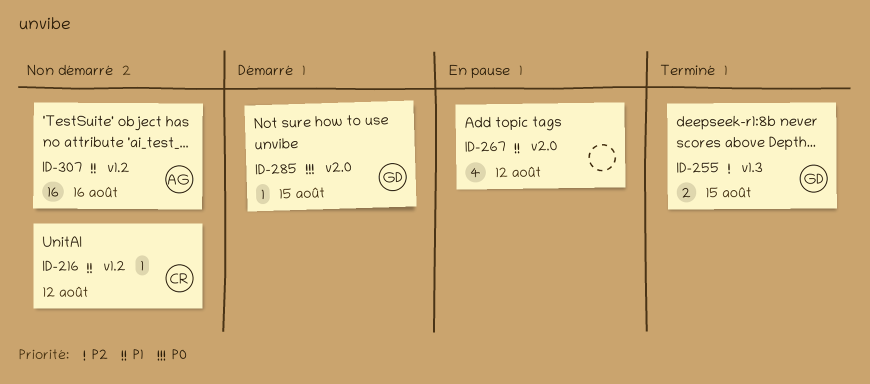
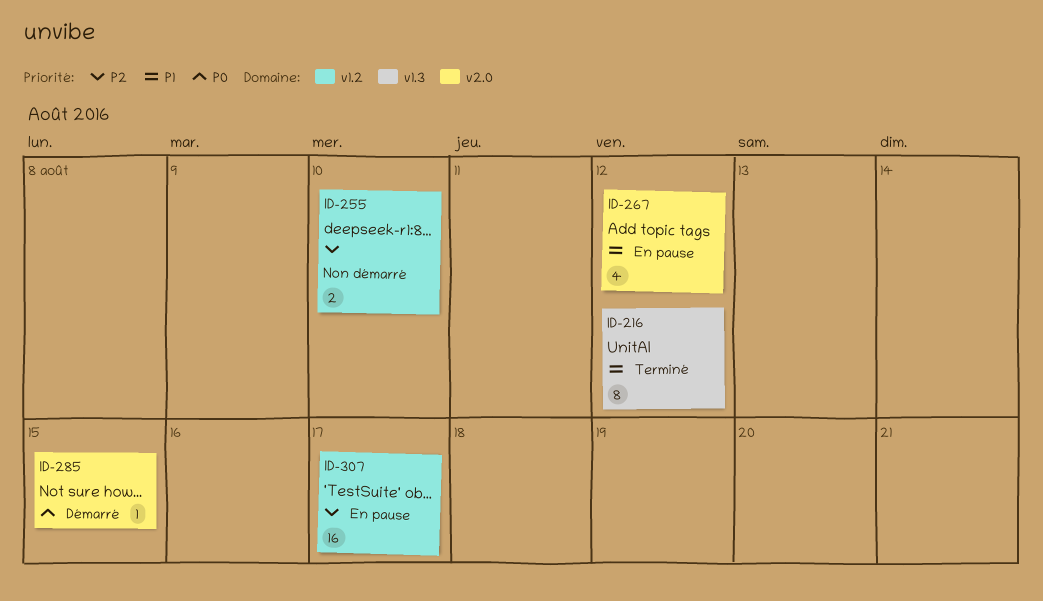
ID-216, status: Non démarré -> Terminé
ID-216, label: v1.2 -> v1.3
ID-216, estimate: 1 -> 8
ID-255, status: Terminé -> Non démarré
ID-255, label: v1.3 -> v1.2
ID-255, due: Aug 15 -> Aug 10
ID-307, status: Non démarré -> En pause
ID-307, priority: P1 -> P2
ID-307, due: Aug 16 -> Aug 17

